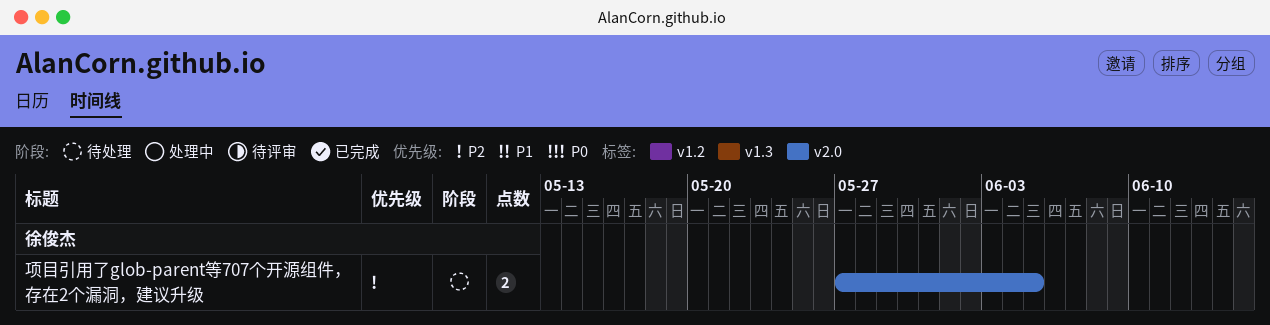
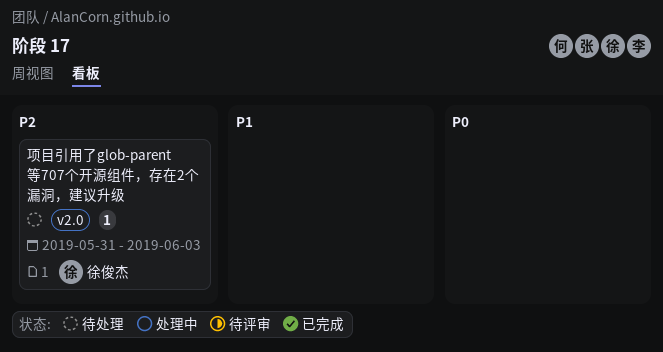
项目引用了glob-parent等707个开源组件，存在2个漏洞，建议升级, estimate: 2 -> 1
项目引用了glob-parent等707个开源组件，存在2个漏洞，建议升级, start: May 27 -> May 31
项目引用了glob-parent等707个开源组件，存在2个漏洞，建议升级, due: Jun 5 -> Jun 3

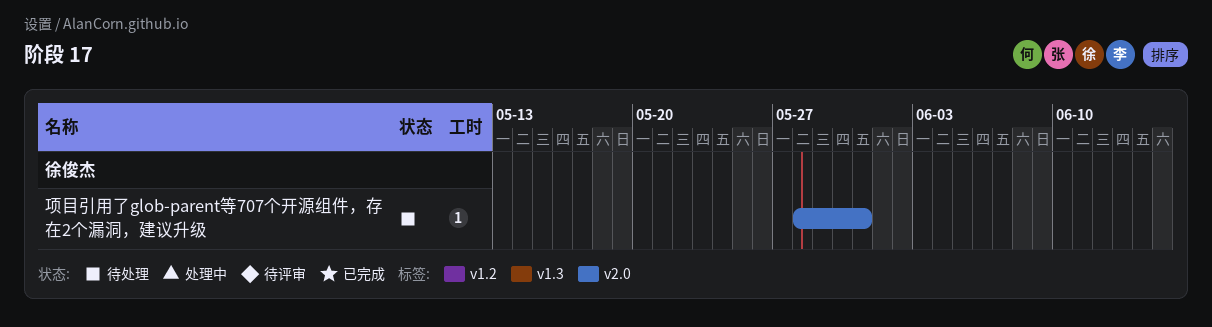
项目引用了glob-parent等707个开源组件，存在2个漏洞，建议升级, start: May 31 -> May 28
项目引用了glob-parent等707个开源组件，存在2个漏洞，建议升级, due: Jun 3 -> May 31

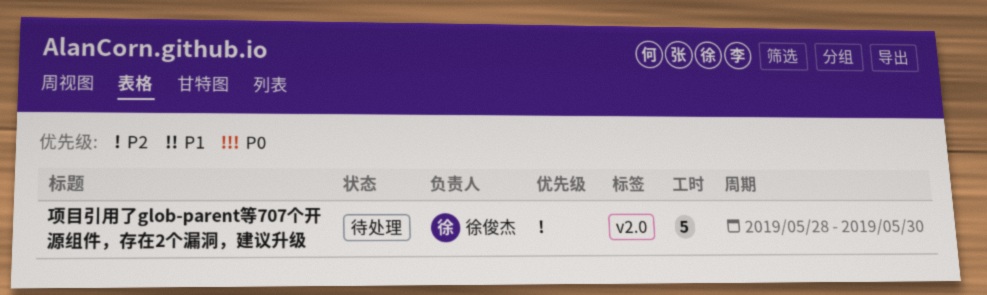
项目引用了glob-parent等707个开源组件，存在2个漏洞，建议升级, estimate: 1 -> 5
项目引用了glob-parent等707个开源组件，存在2个漏洞，建议升级, due: May 31 -> May 30

